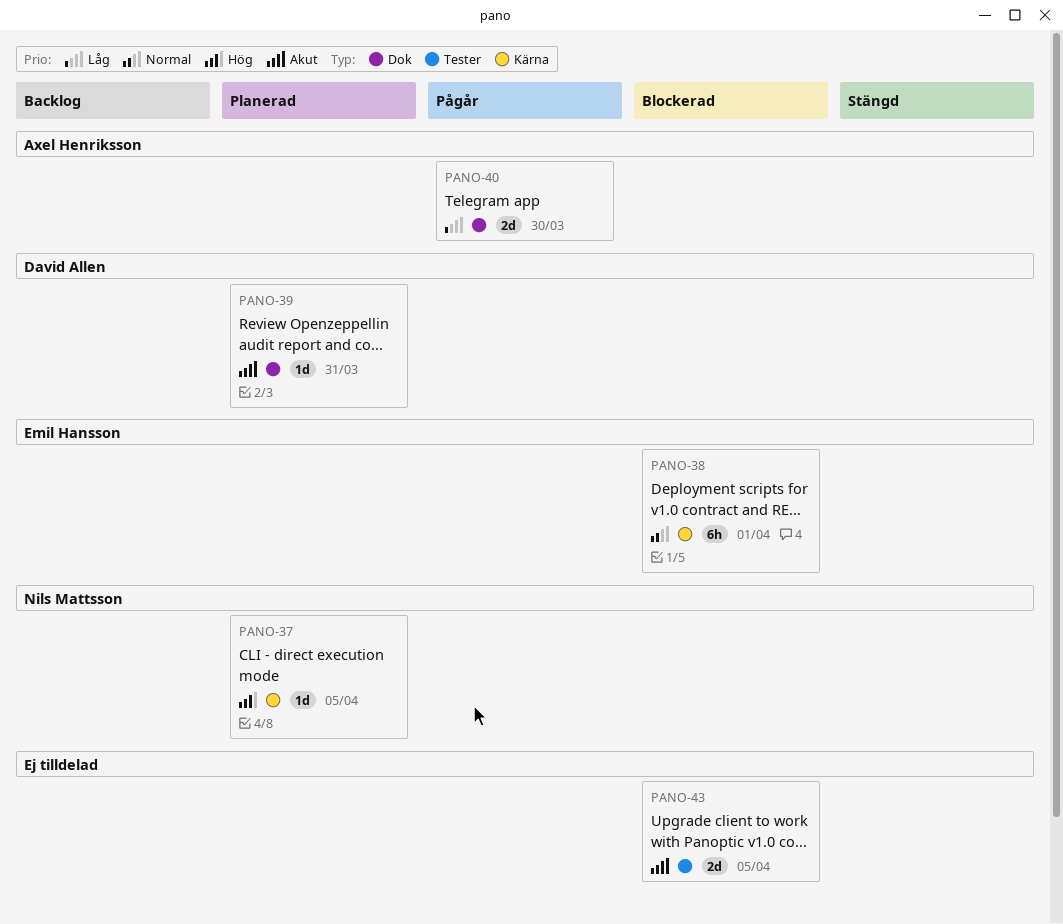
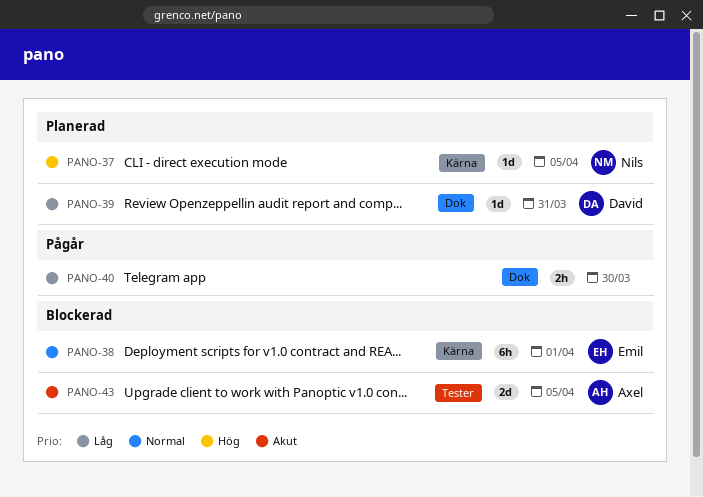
PANO-39, priority: Akut -> Låg
PANO-40, owner: Axel Henriksson -> none
PANO-40, estimate: 2d -> 2h
PANO-43, owner: none -> Axel Henriksson

